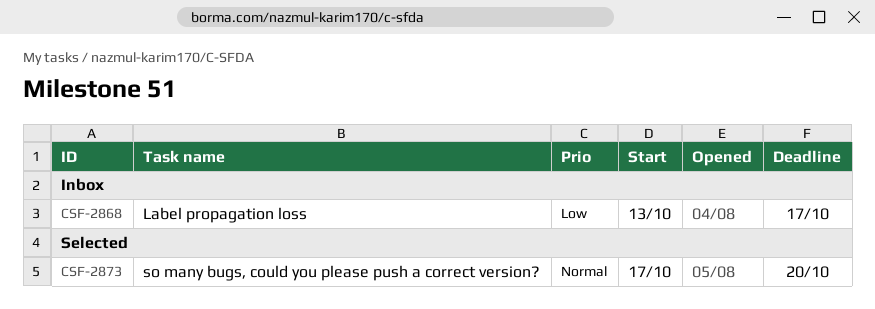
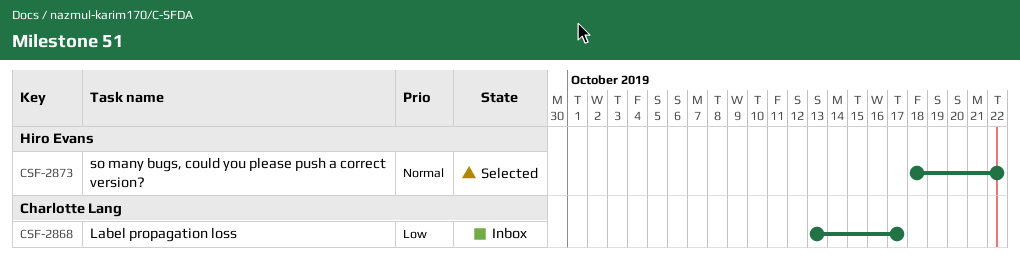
CSF-2873, start: Oct 17 -> Oct 18
CSF-2873, due: Oct 20 -> Oct 22

